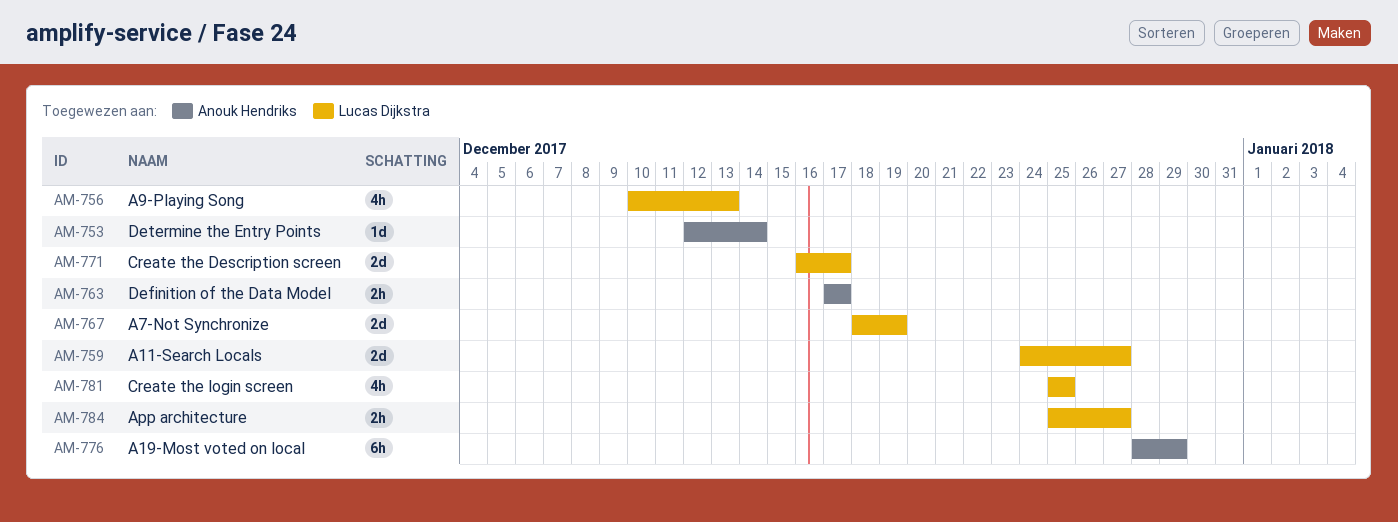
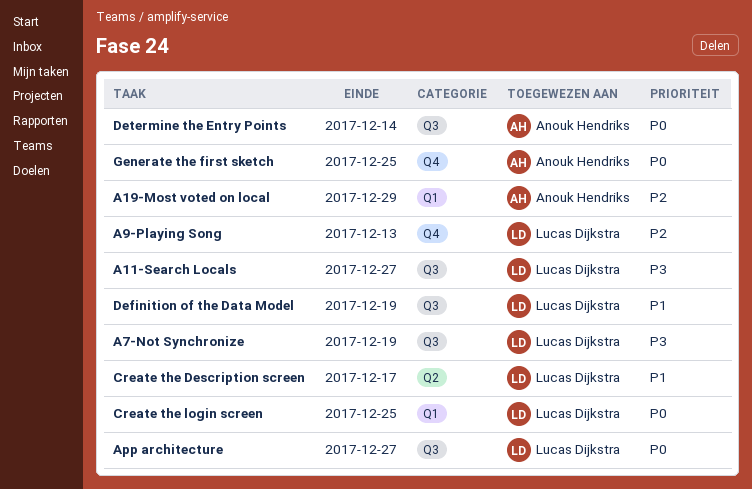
Definition of the Data Model, owner: Anouk Hendriks -> Lucas Dijkstra
Definition of the Data Model, due: Dec 17 -> Dec 19
Generate the first sketch: none -> present

